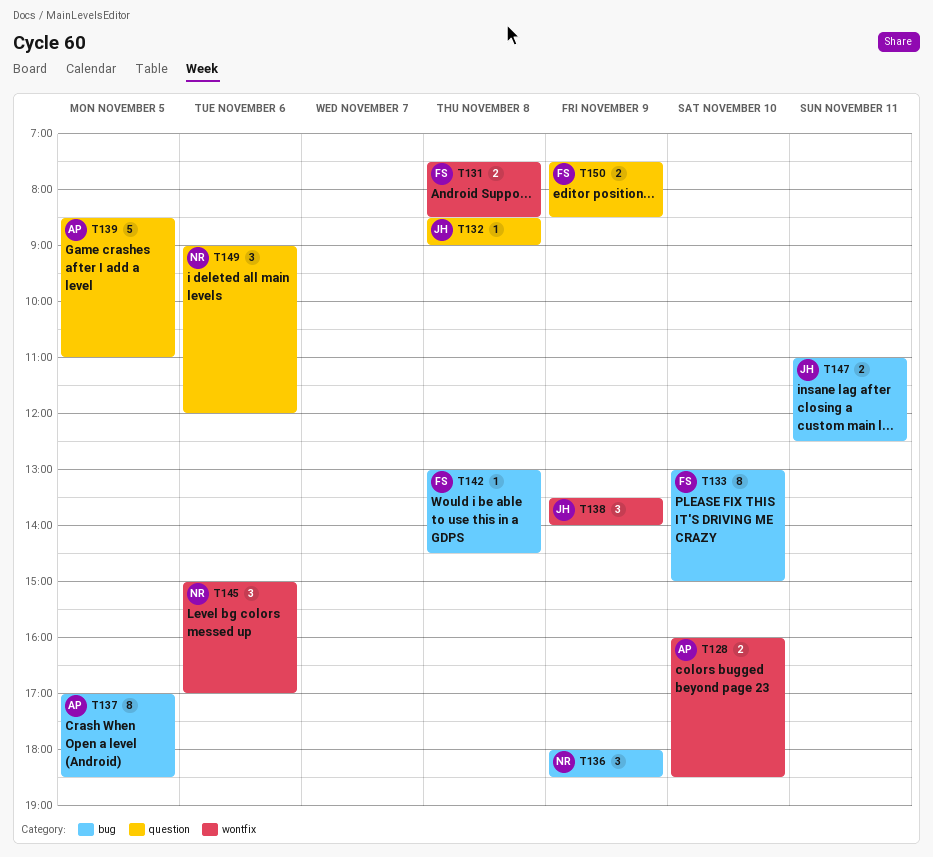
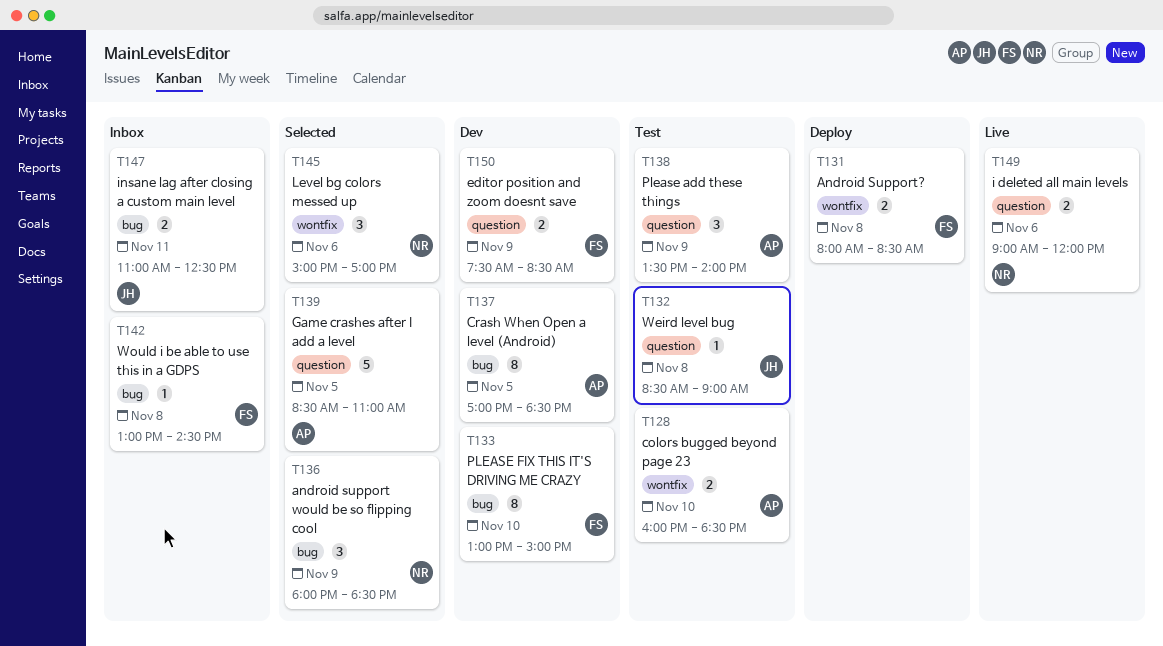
T131, begins: 07:30 -> 08:00
T138, owner: JH -> AP
T138, label: wontfix -> question
T149, estimate: 3 -> 2

